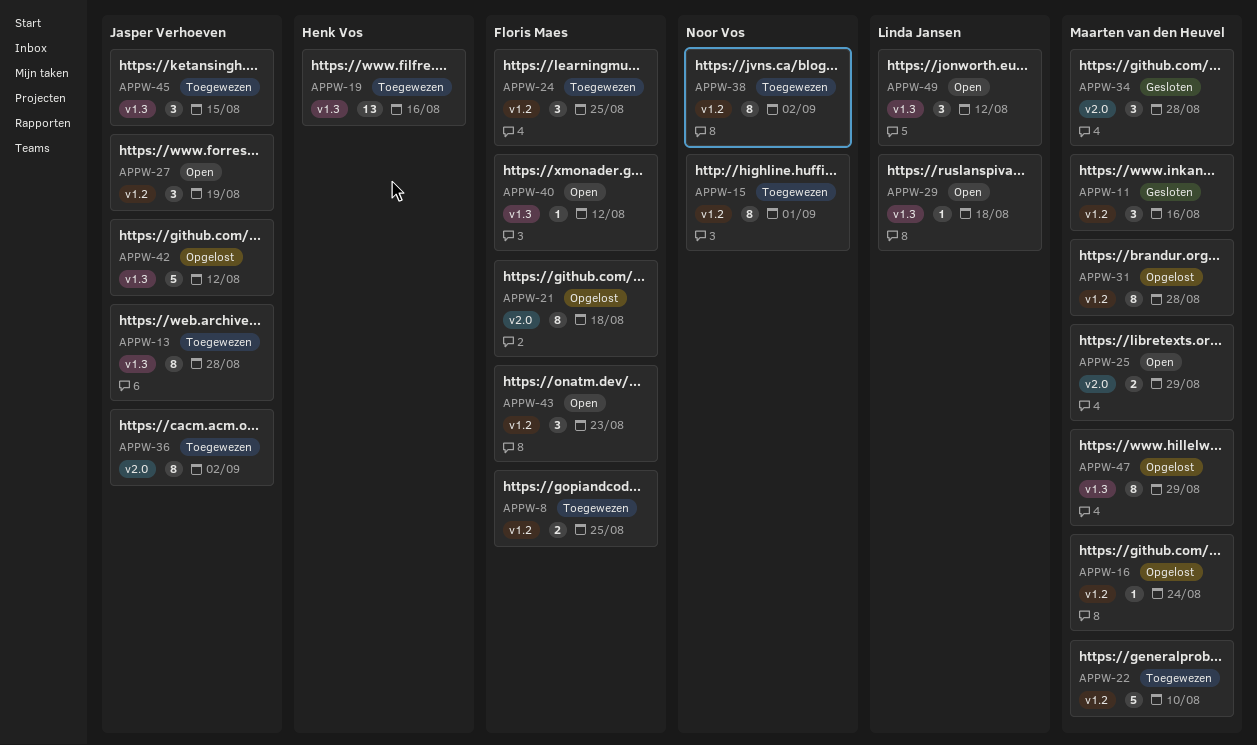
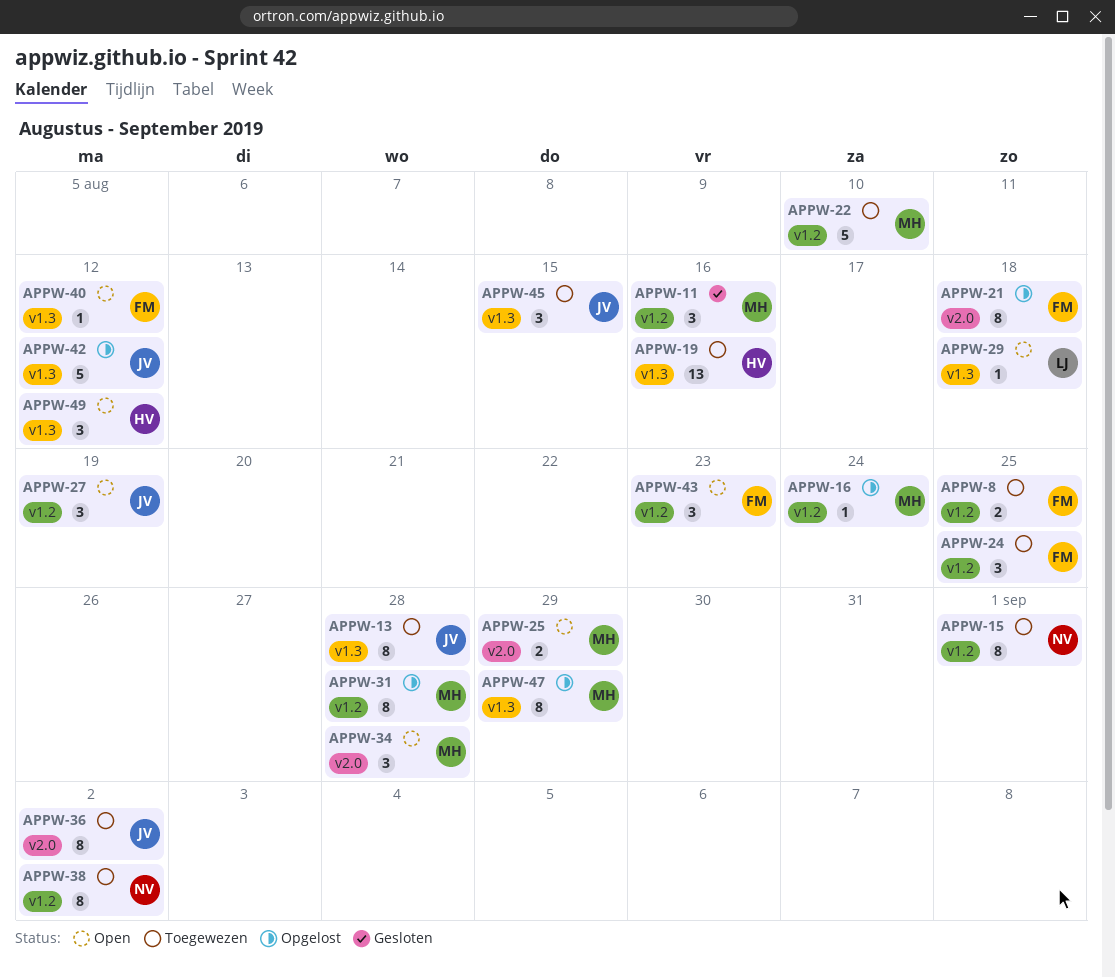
APPW-34, status: Gesloten -> Open
APPW-49, owner: Linda Jansen -> Henk Vos

